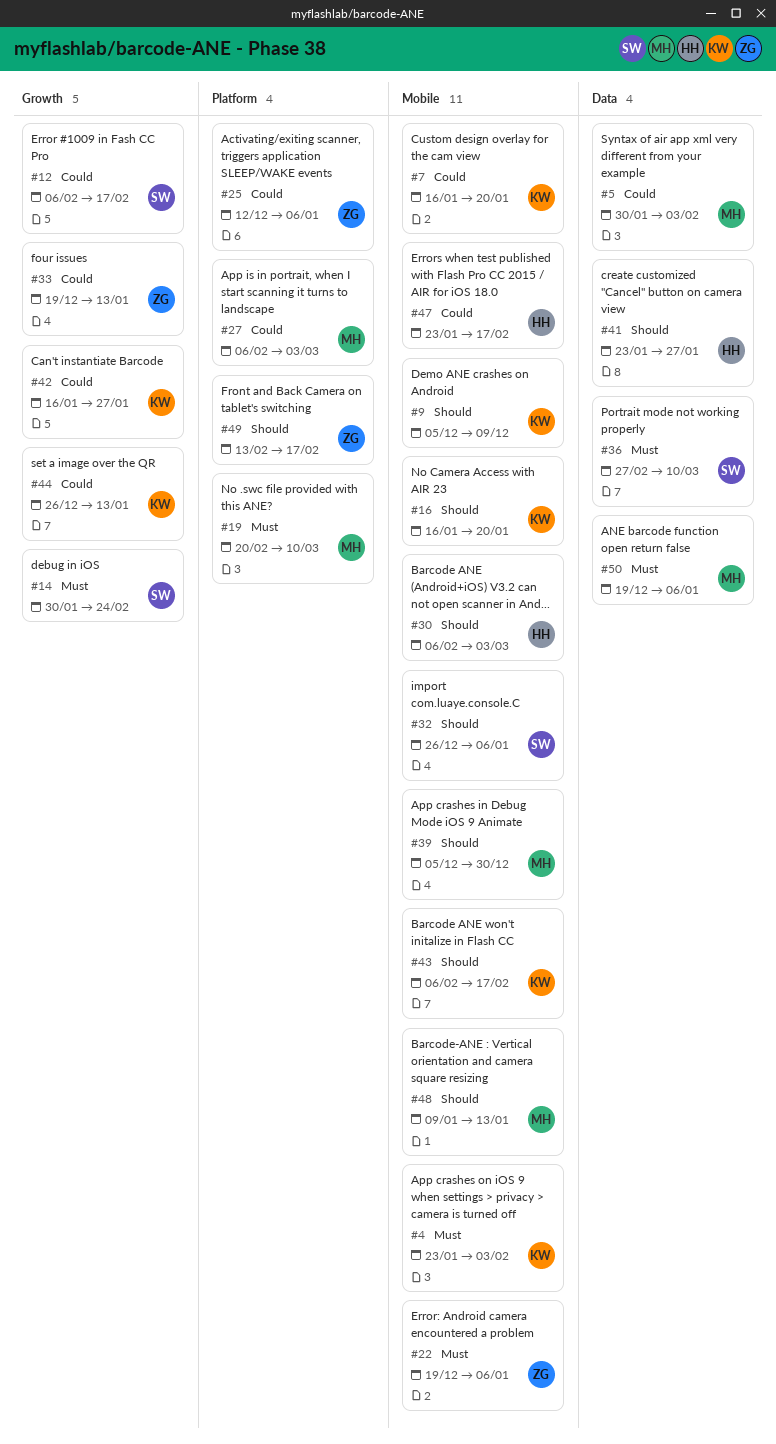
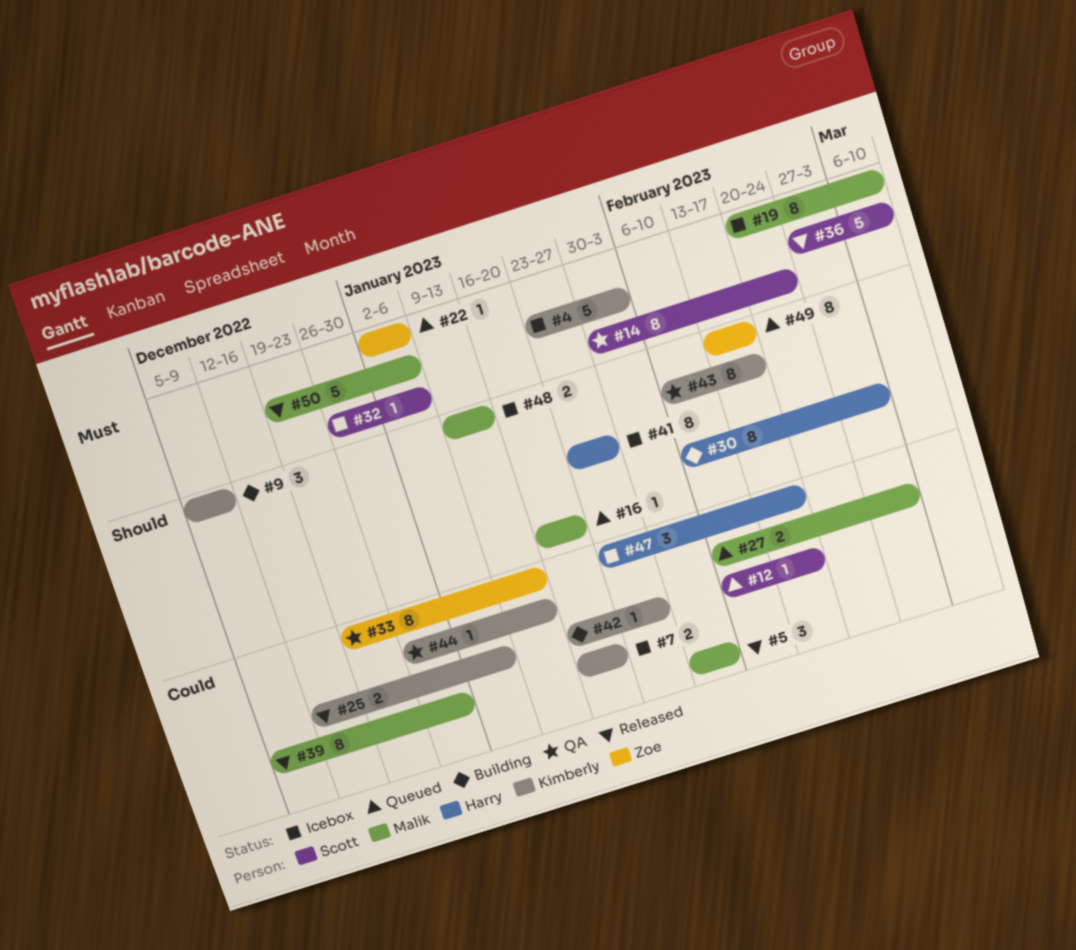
#16, owner: Kimberly -> Malik
#22, start: Dec 19 -> Jan 2
#25, owner: Zoe -> Kimberly
#32, priority: Should -> Must
#39, priority: Should -> Could

